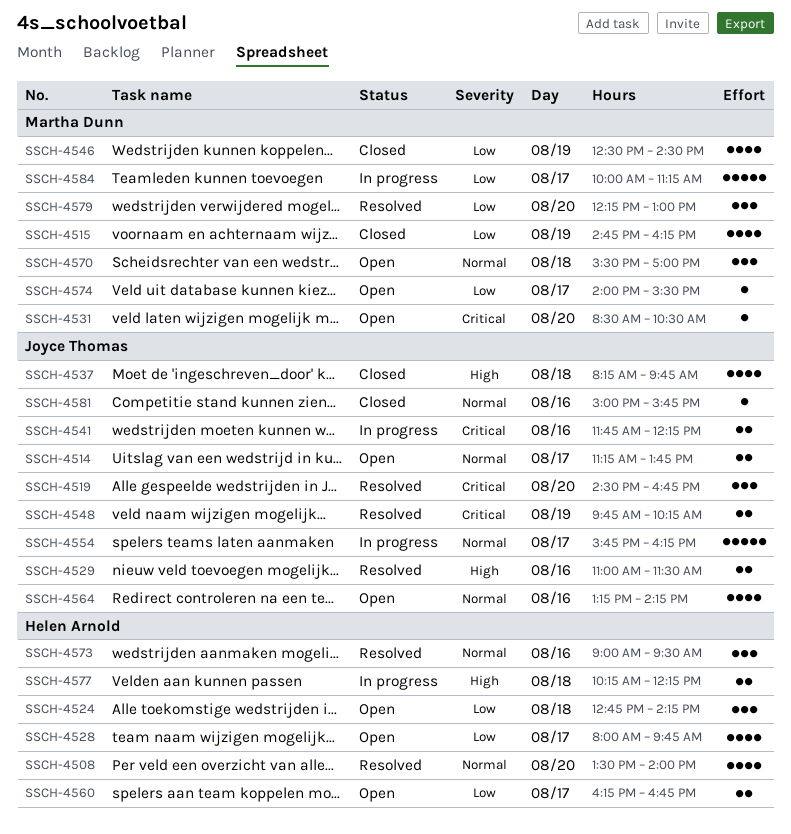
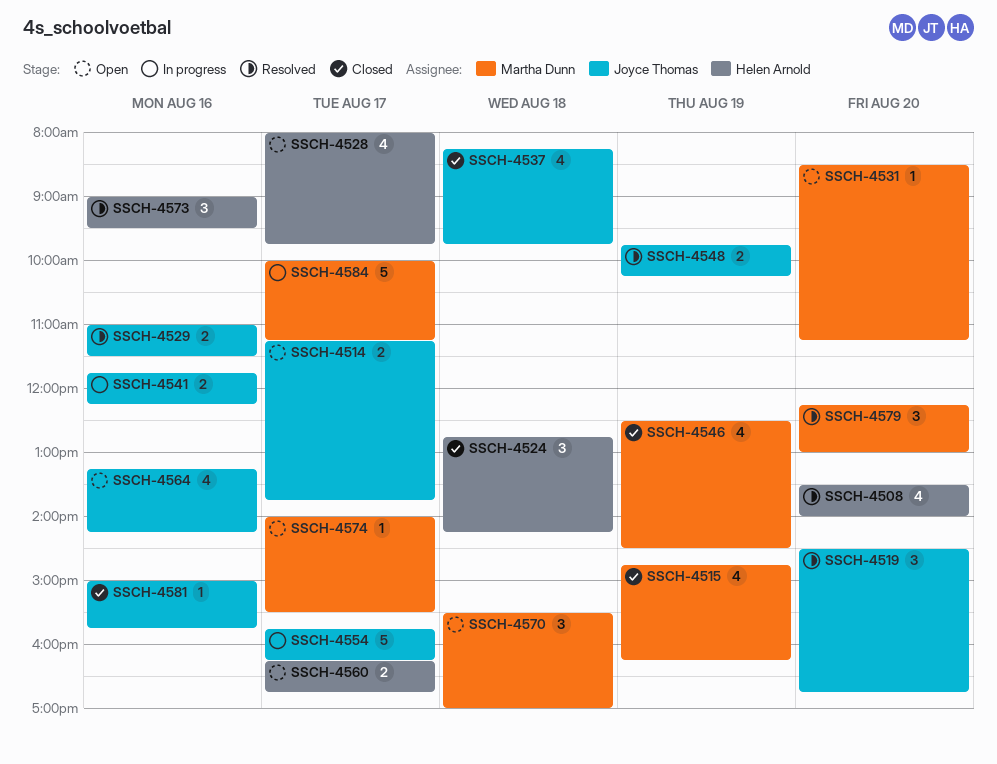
SSCH-4524, status: Open -> Closed
SSCH-4531, ends: 10:30 -> 11:15
SSCH-4577: present -> none

